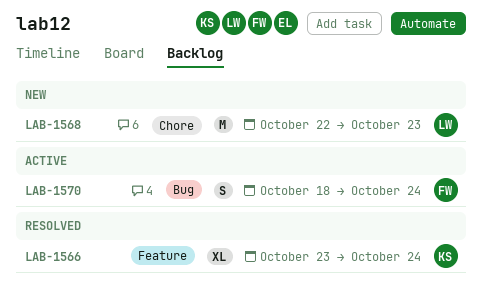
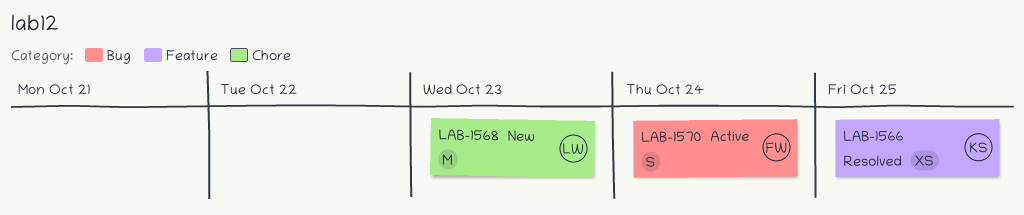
LAB-1566, estimate: XL -> XS
LAB-1566, due: Oct 24 -> Oct 25

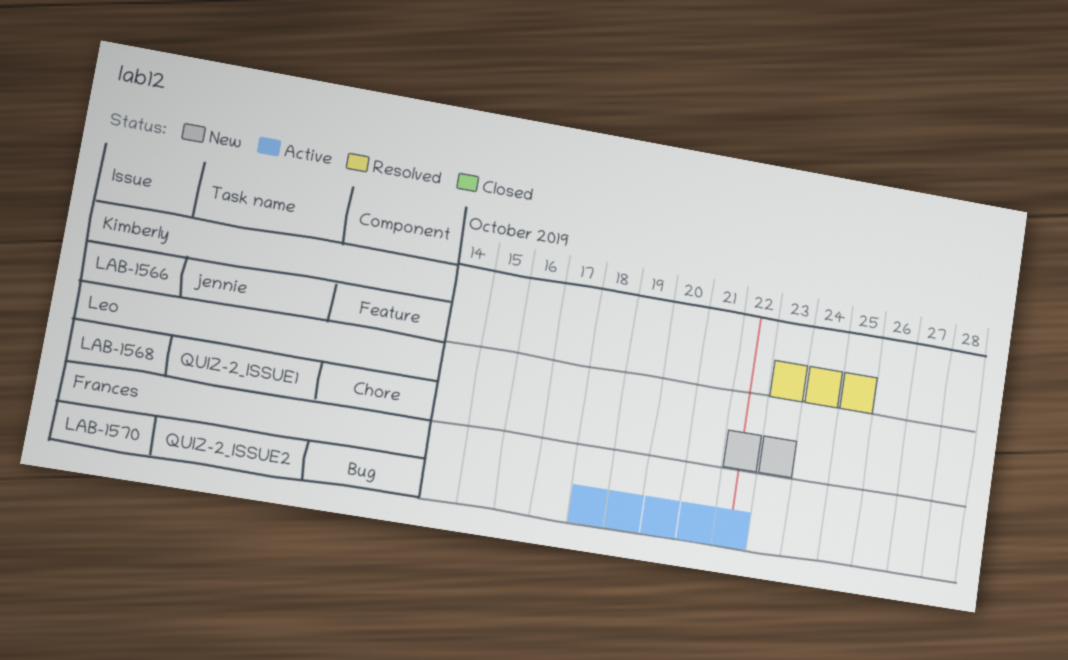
LAB-1570, due: Oct 24 -> Oct 22

